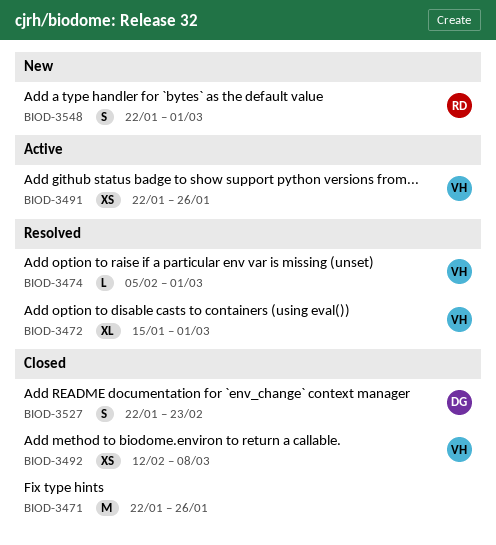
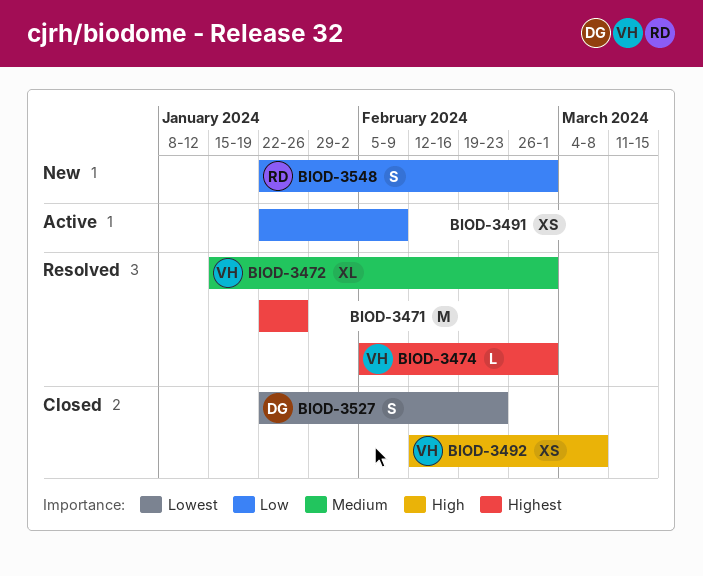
BIOD-3471, status: Closed -> Resolved
BIOD-3491, owner: VH -> none
BIOD-3491, due: Jan 26 -> Feb 9

